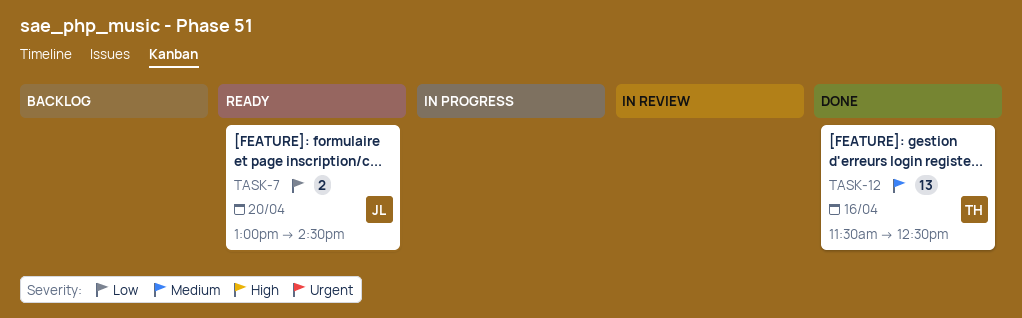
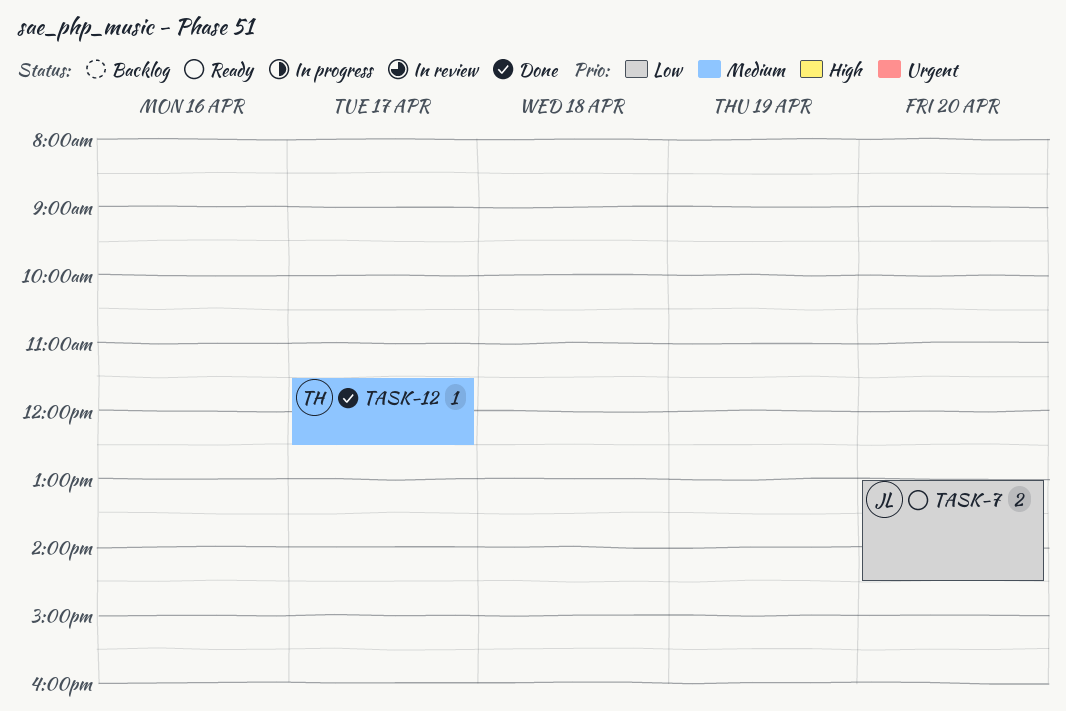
TASK-12, estimate: 13 -> 1
TASK-12, day: Apr 16 -> Apr 17

